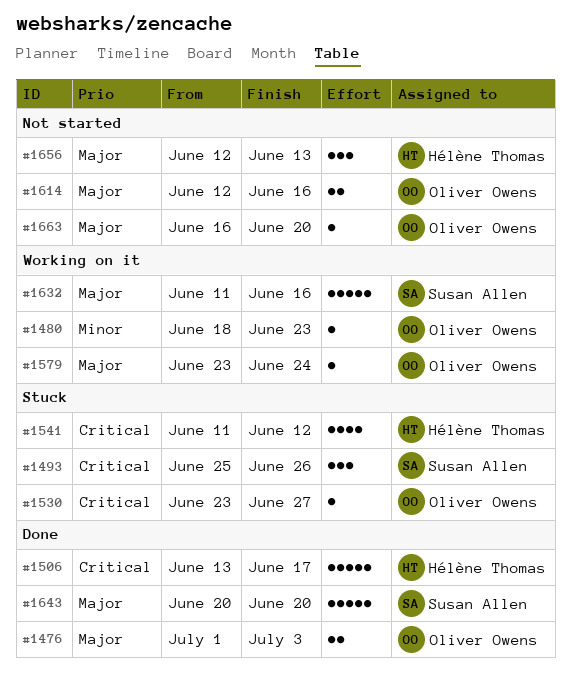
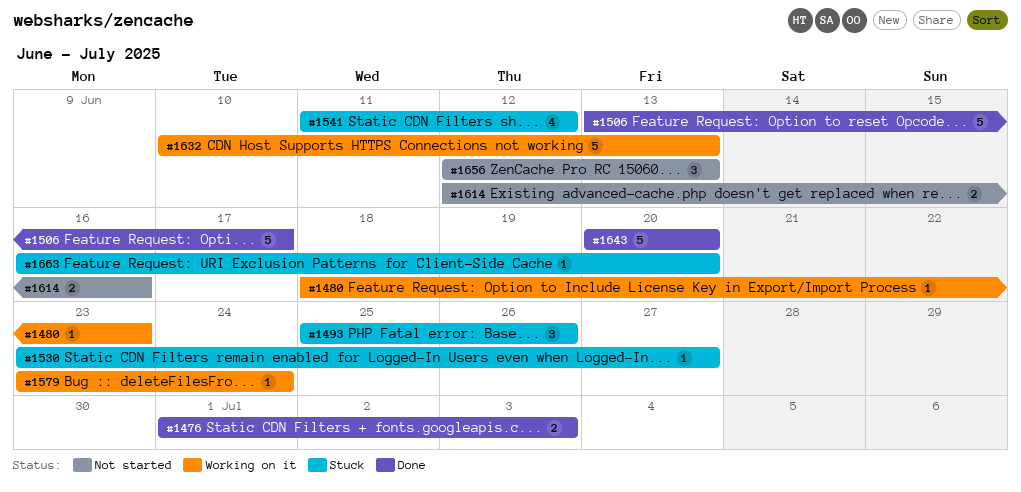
#1632, start: Jun 11 -> Jun 10
#1632, due: Jun 16 -> Jun 13
#1663, status: Not started -> Stuck

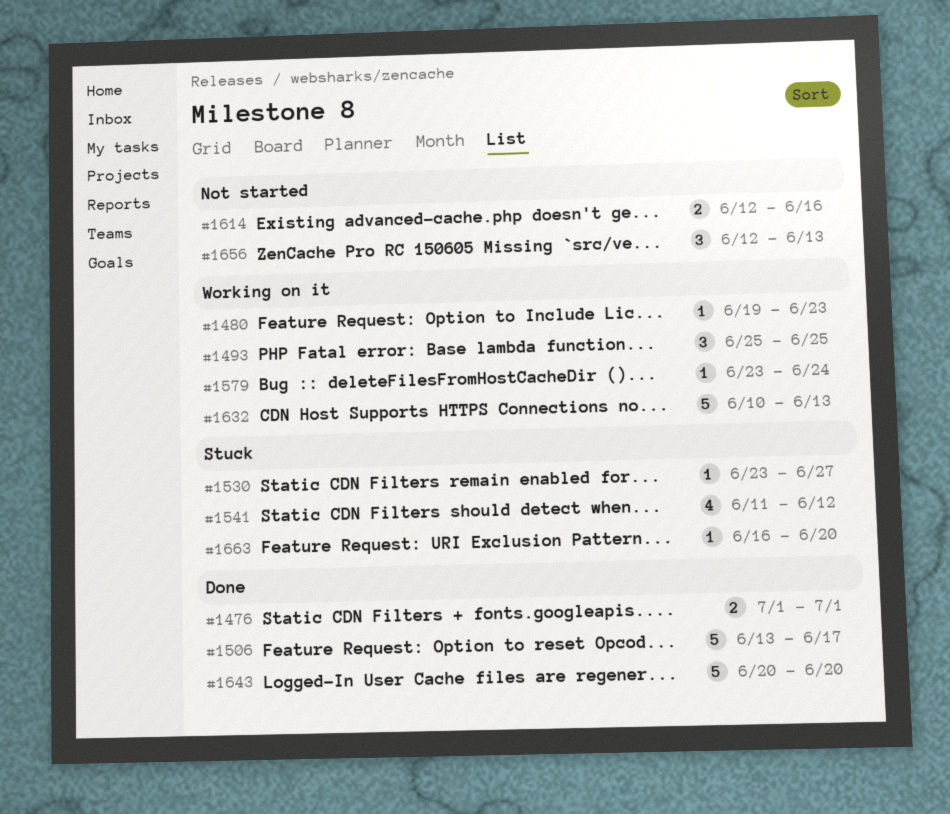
#1476, due: Jul 3 -> Jul 1
#1480, start: Jun 18 -> Jun 19
#1493, status: Stuck -> Working on it
#1493, due: Jun 26 -> Jun 25

